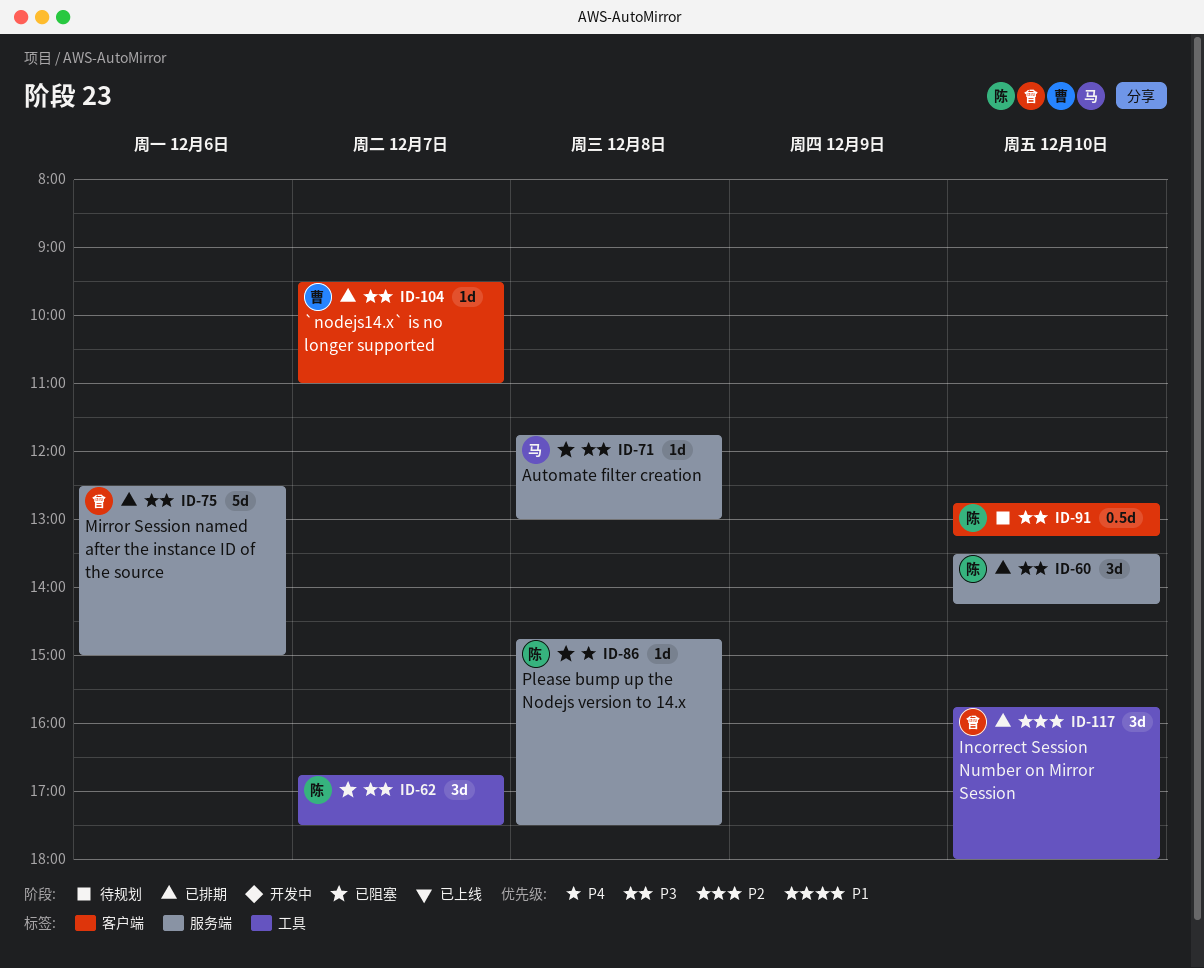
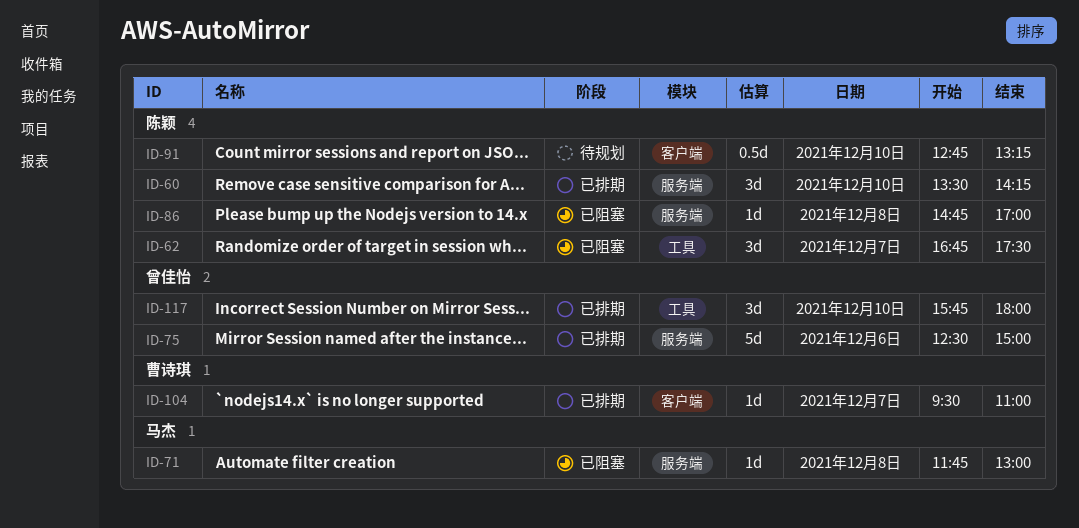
ID-86, ends: 17:30 -> 17:00

